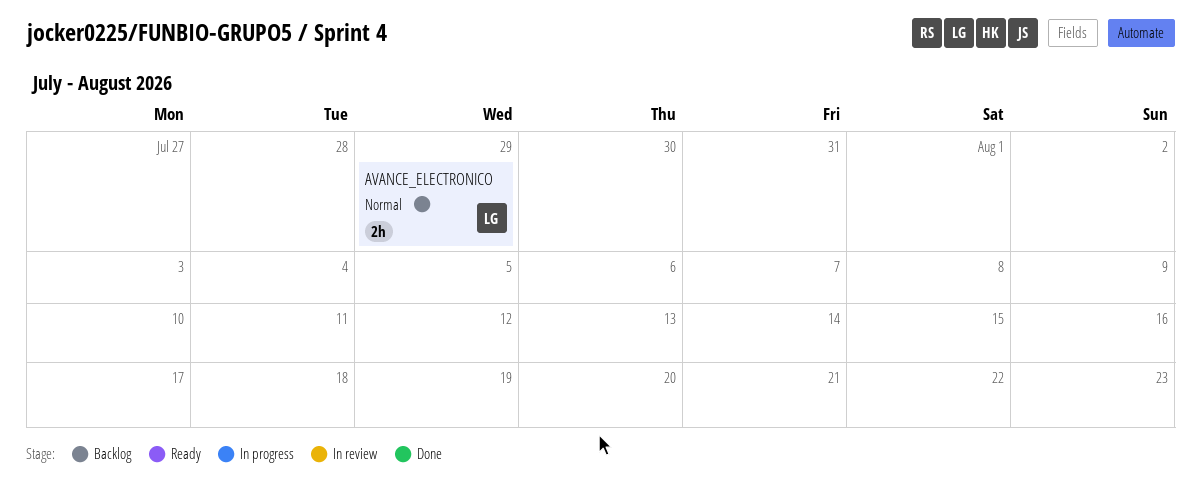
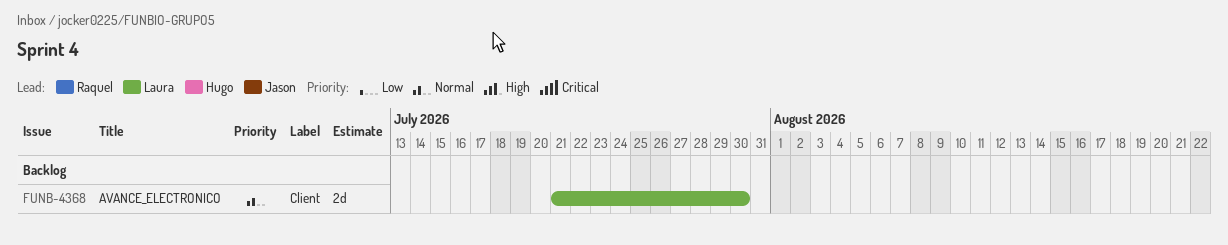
AVANCE_ELECTRONICO, estimate: 2h -> 2d
AVANCE_ELECTRONICO, due: Jul 29 -> Jul 30

